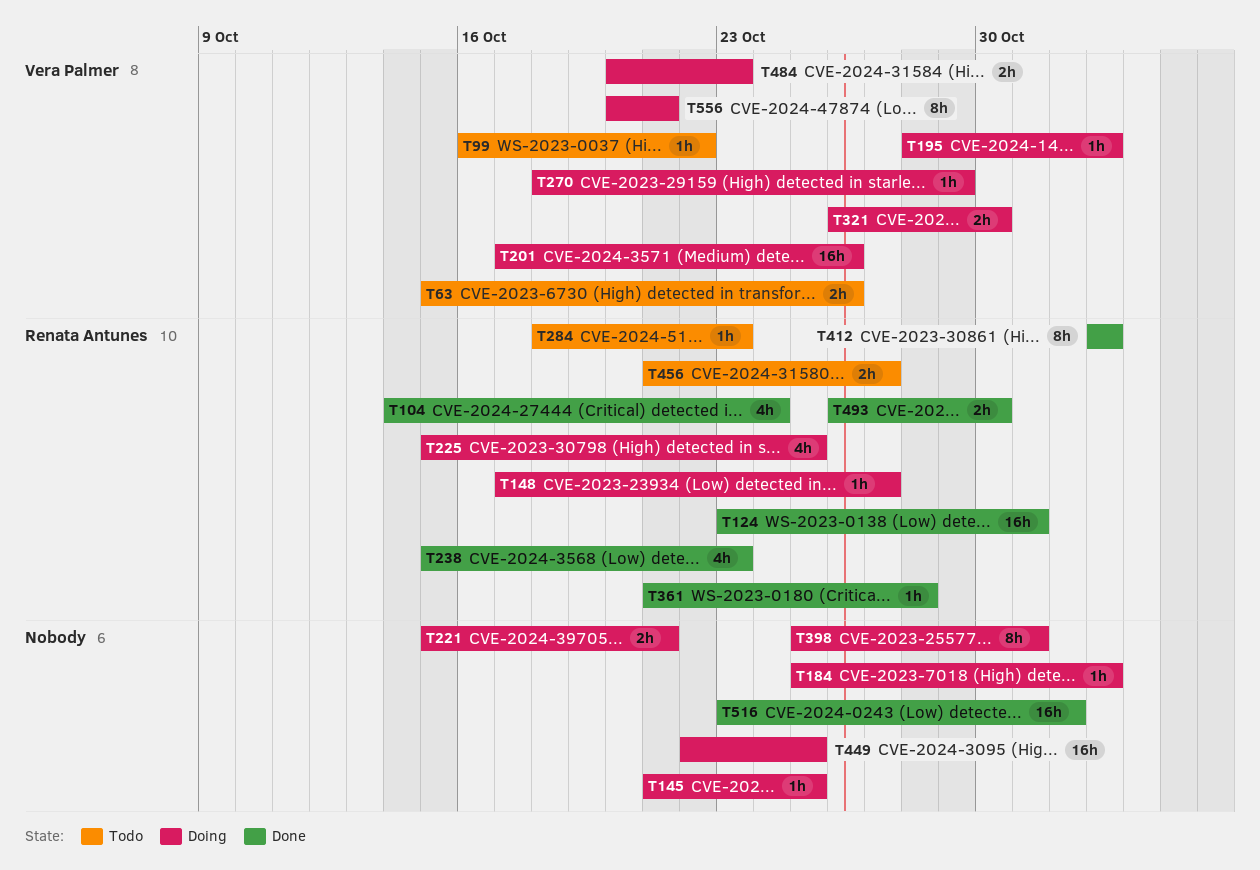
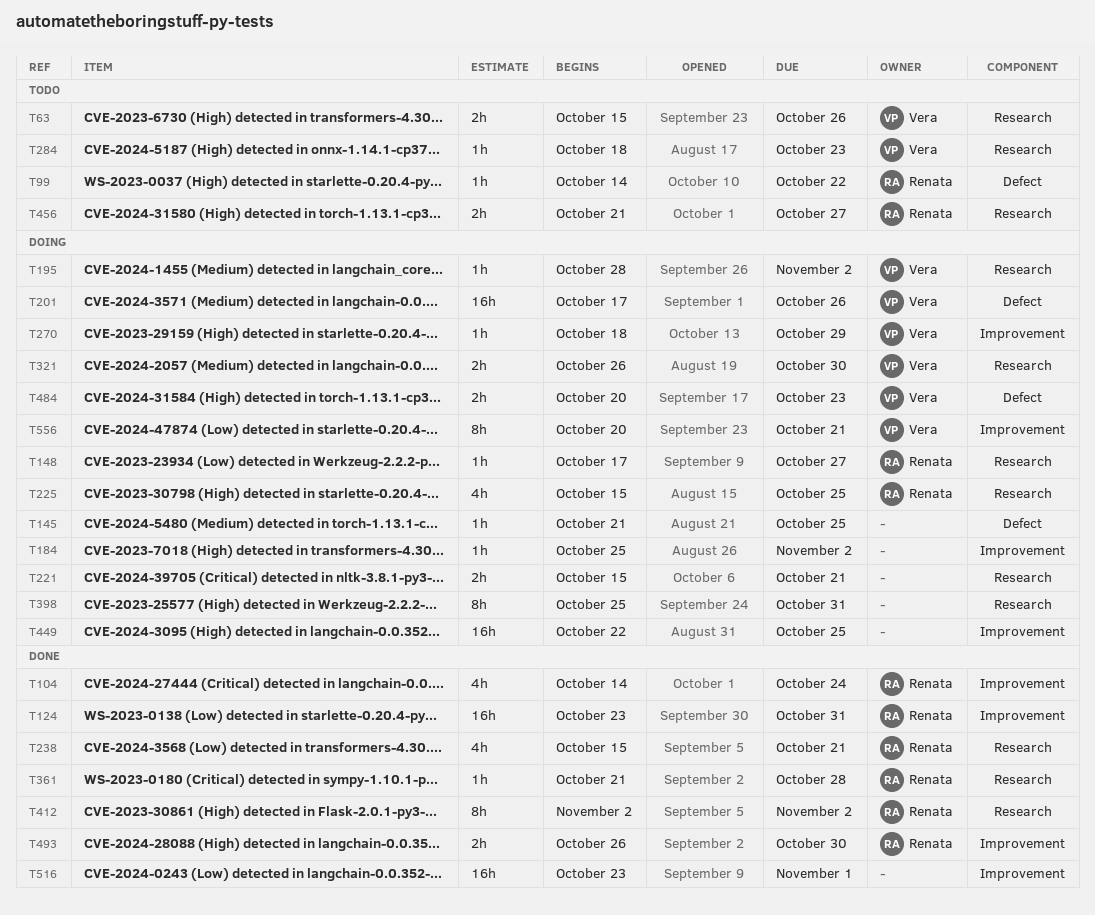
T99, owner: Vera Palmer -> Renata Antunes
T99, start: Oct 16 -> Oct 14
T238, due: Oct 23 -> Oct 21
T284, owner: Renata Antunes -> Vera Palmer

